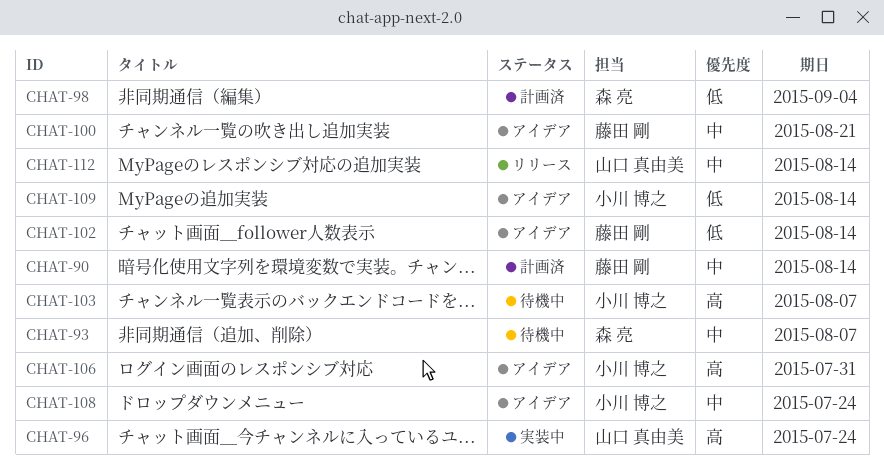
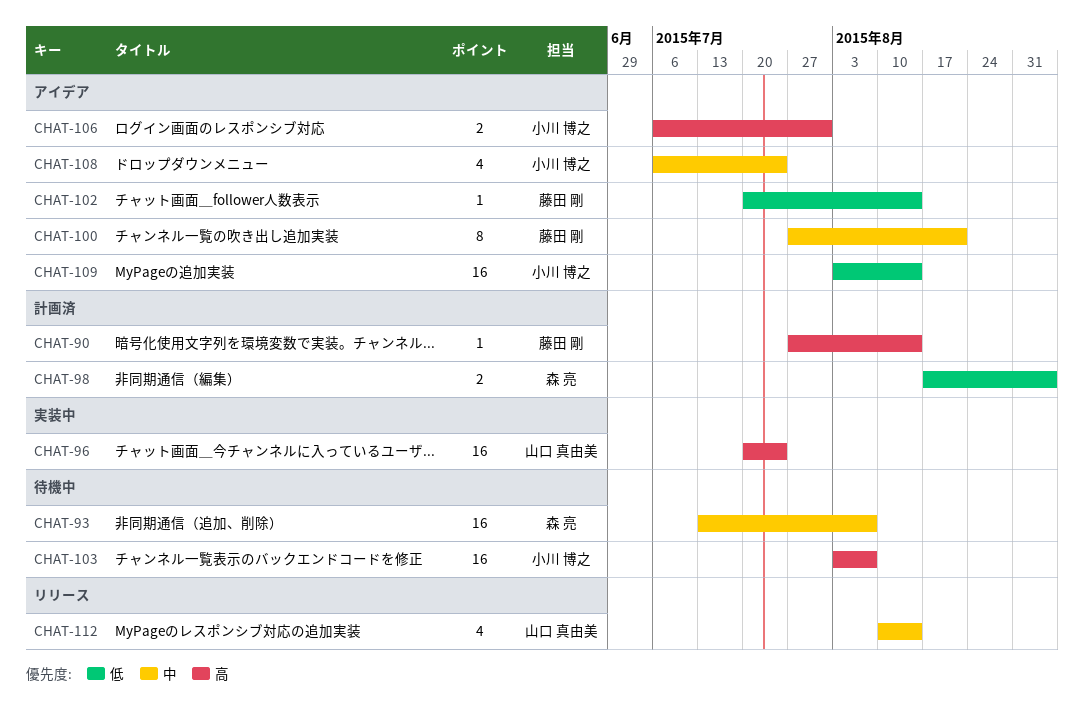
CHAT-90, priority: 中 -> 高

